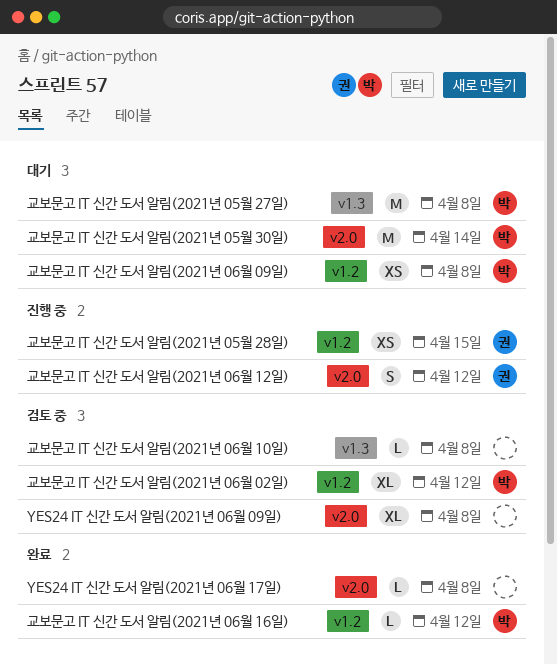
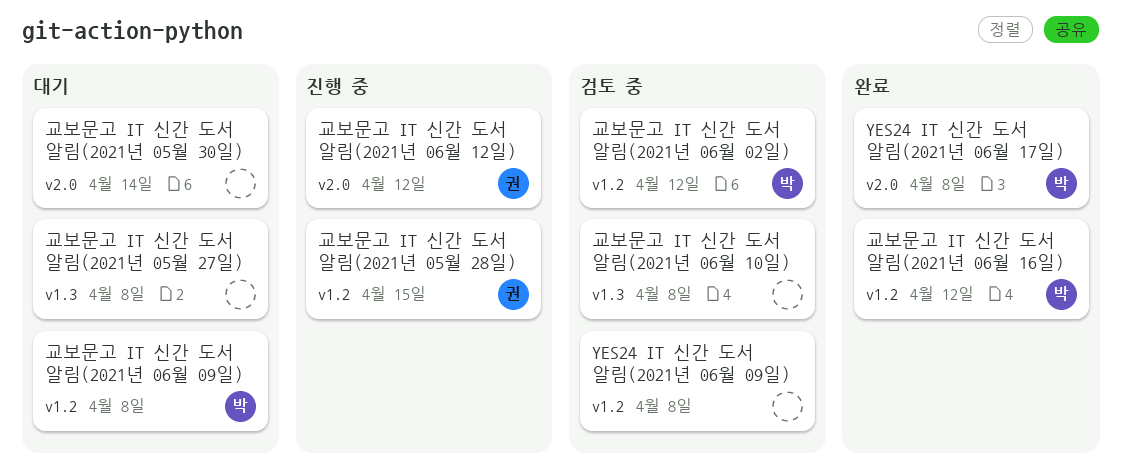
YES24 IT 신간 도서 알림(2021년 06월 09일), label: v2.0 -> v1.2
YES24 IT 신간 도서 알림(2021년 06월 17일), owner: none -> 박
교보문고 IT 신간 도서 알림(2021년 05월 27일), owner: 박 -> none
교보문고 IT 신간 도서 알림(2021년 05월 30일), owner: 박 -> none

